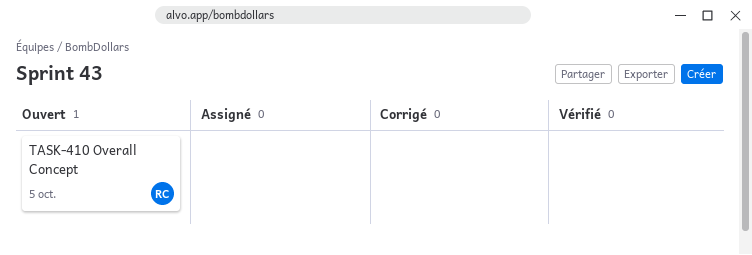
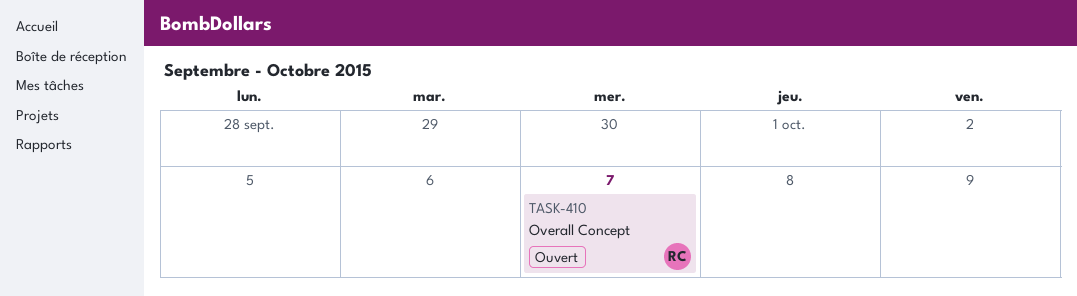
TASK-410, due: Oct 5 -> Oct 7

